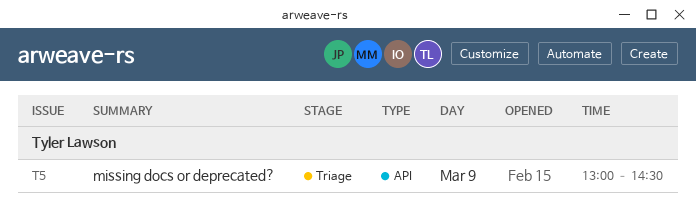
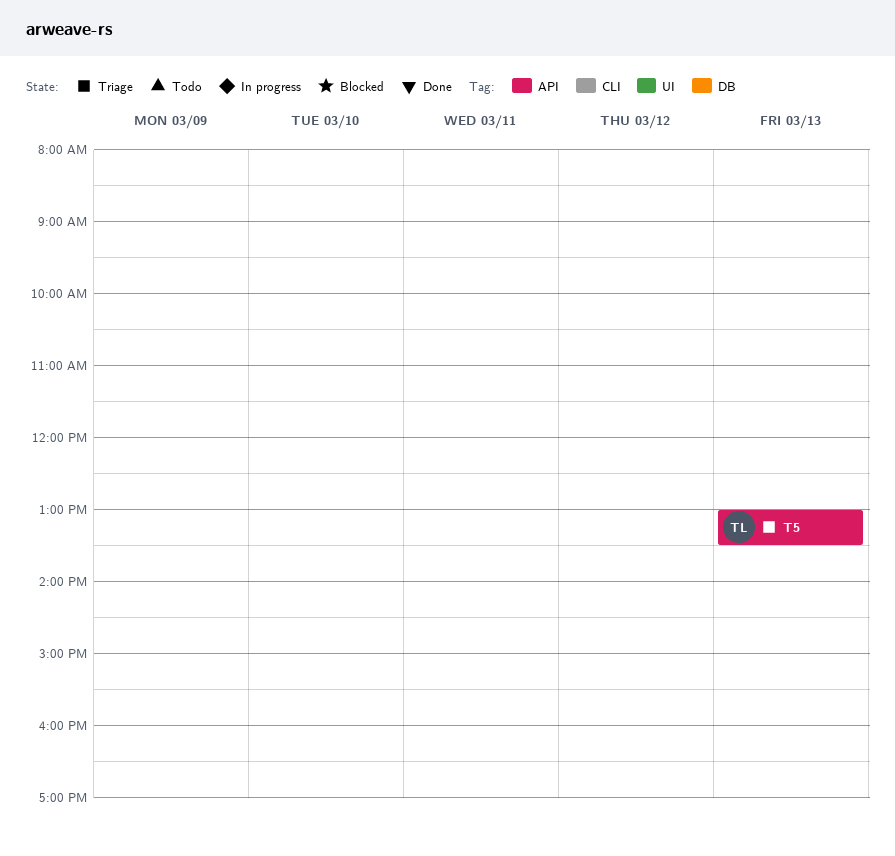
T5, day: Mar 9 -> Mar 13
T5, ends: 14:30 -> 13:30

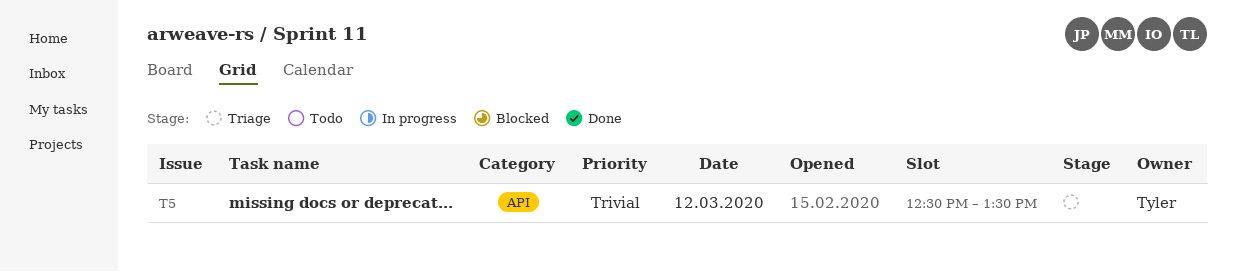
T5, day: Mar 13 -> Mar 12
T5, begins: 13:00 -> 12:30

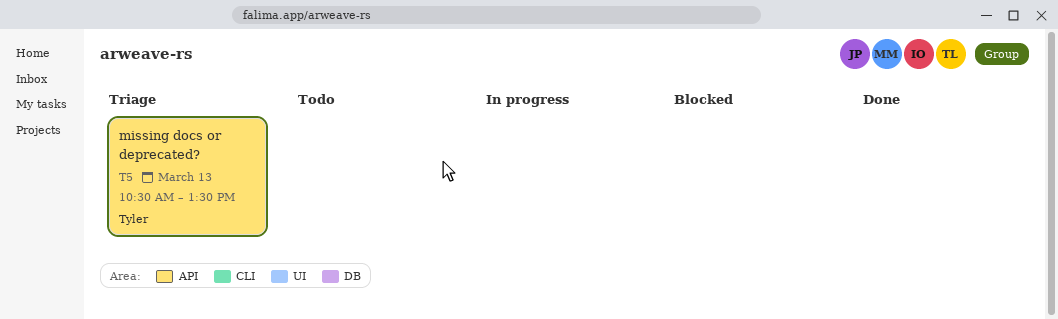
T5, day: Mar 12 -> Mar 13
T5, begins: 12:30 -> 10:30

